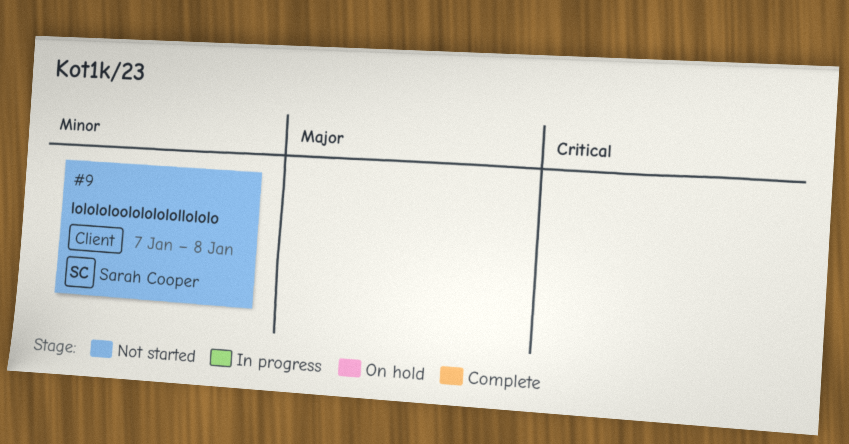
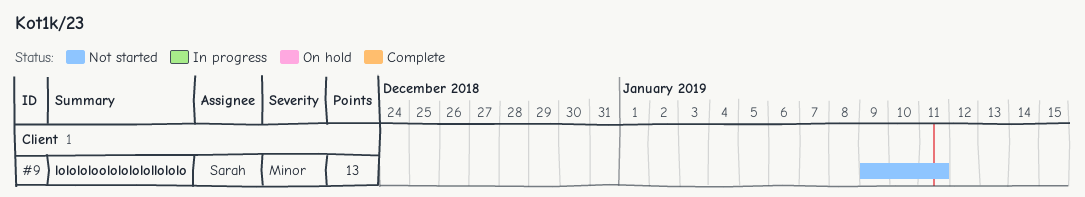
#9, start: Jan 7 -> Jan 9
#9, due: Jan 8 -> Jan 11

